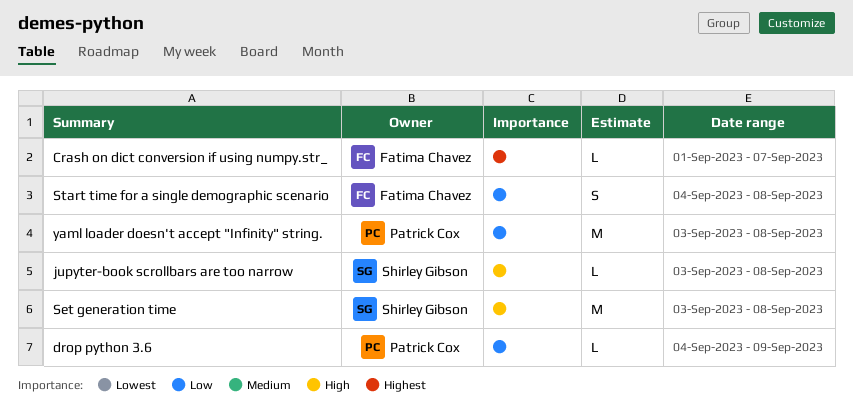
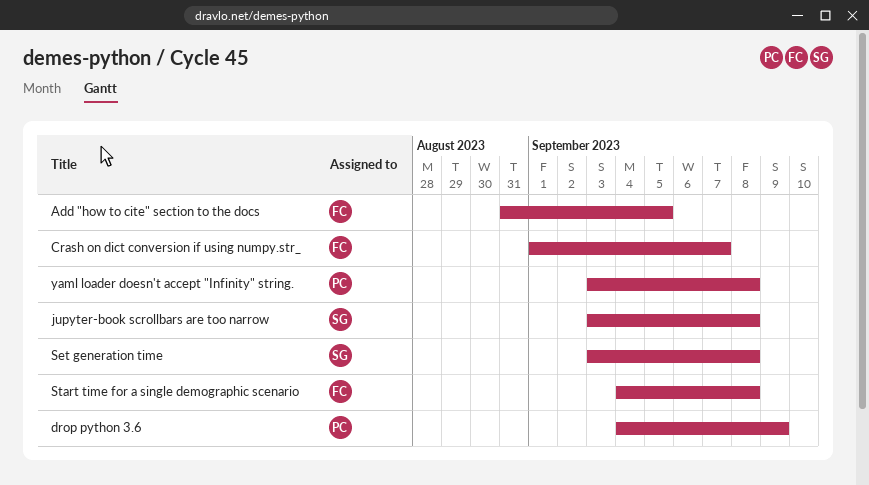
Add "how to cite" section to the docs: none -> present

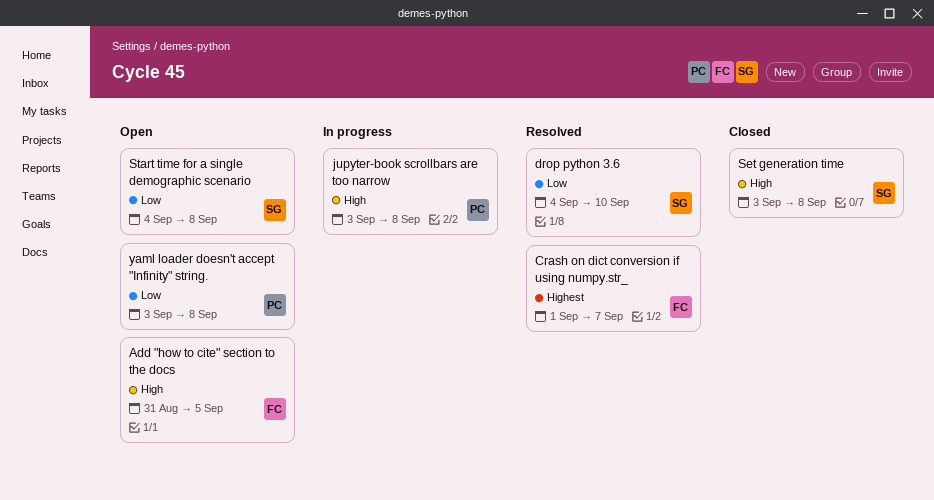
drop python 3.6, owner: PC -> SG
drop python 3.6, due: Sep 9 -> Sep 10
jupyter-book scrollbars are too narrow, owner: SG -> PC
Start time for a single demographic scenario, owner: FC -> SG

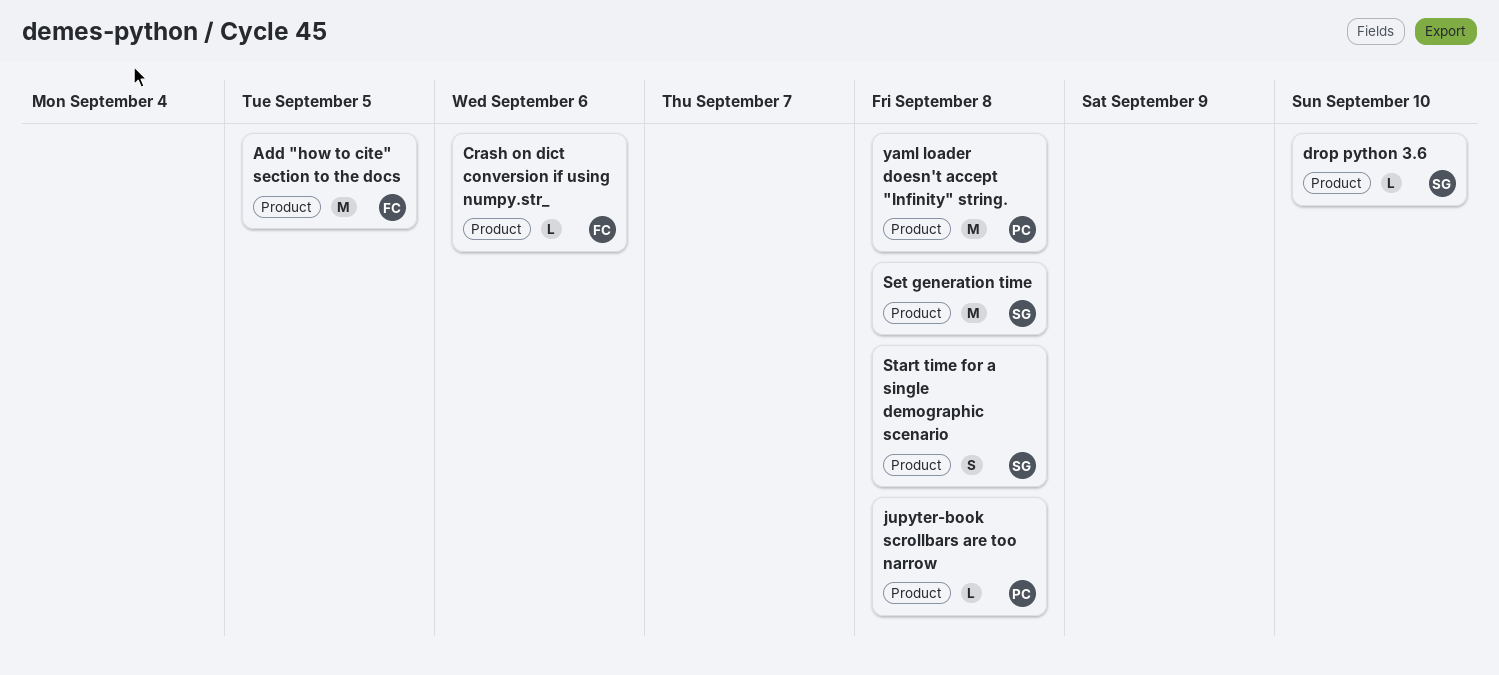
Crash on dict conversion if using numpy.str_, due: Sep 7 -> Sep 6

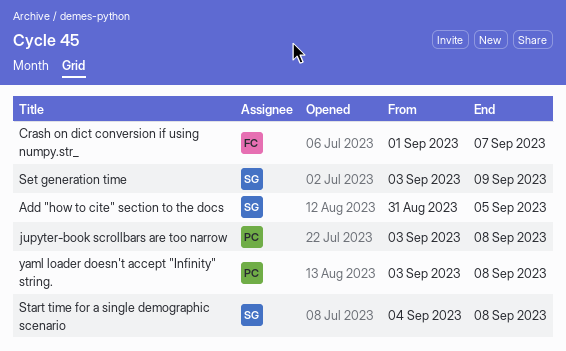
Add "how to cite" section to the docs, owner: FC -> SG
Crash on dict conversion if using numpy.str_, due: Sep 6 -> Sep 7
drop python 3.6: present -> none
Set generation time, due: Sep 8 -> Sep 9

